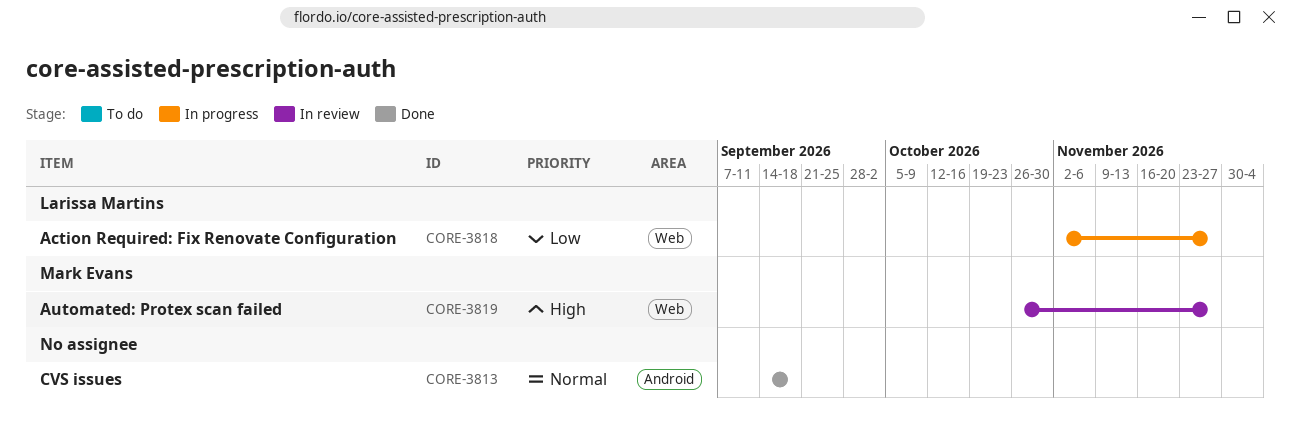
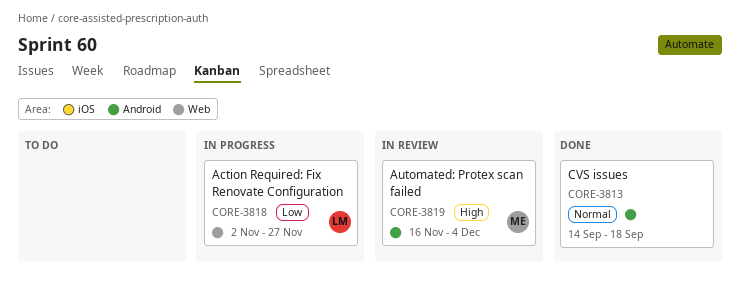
CORE-3819, label: Web -> Android
CORE-3819, start: Oct 26 -> Nov 16
CORE-3819, due: Nov 27 -> Dec 4

